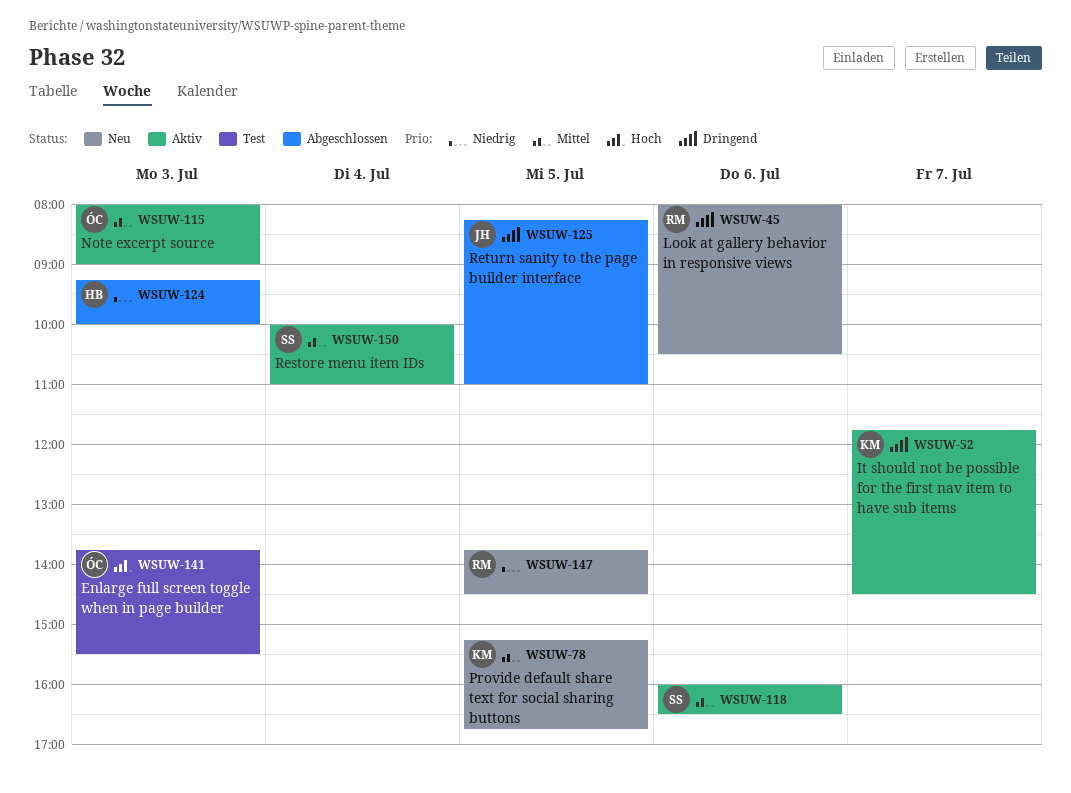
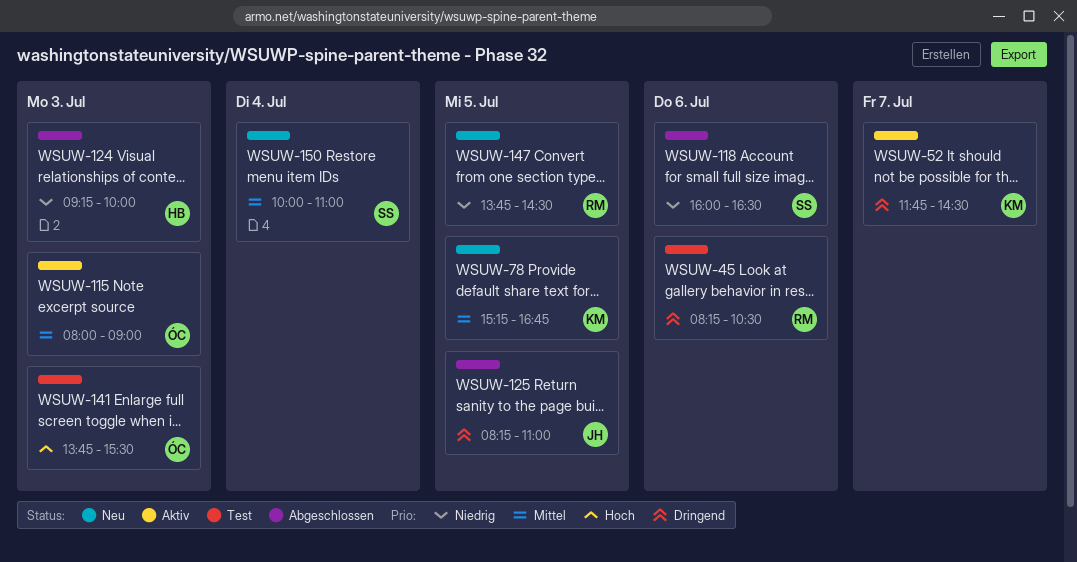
WSUW-45, status: Neu -> Test
WSUW-45, begins: 08:00 -> 08:15
WSUW-118, status: Aktiv -> Abgeschlossen
WSUW-118, priority: Mittel -> Niedrig
WSUW-150, status: Aktiv -> Neu

